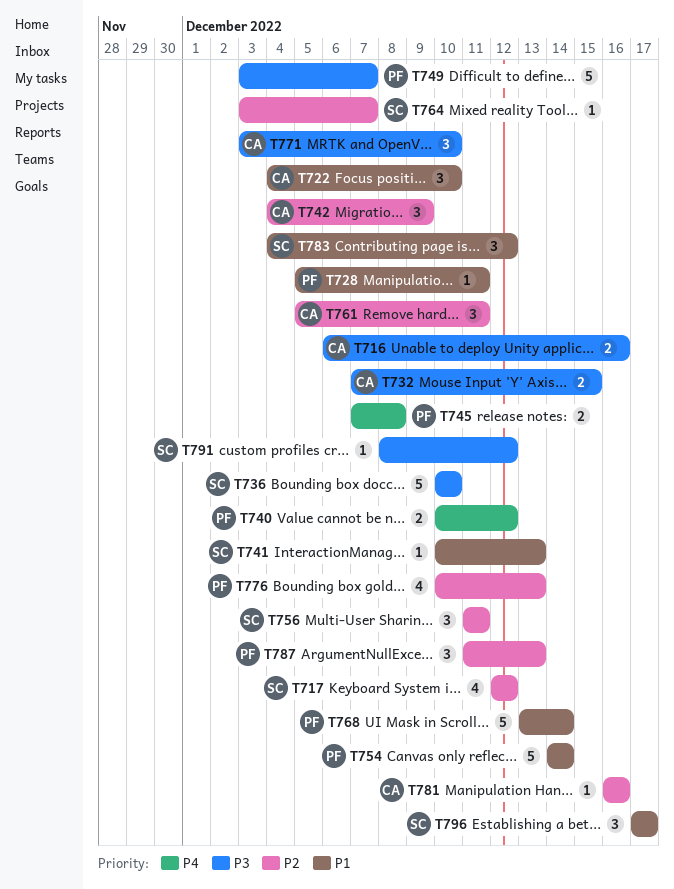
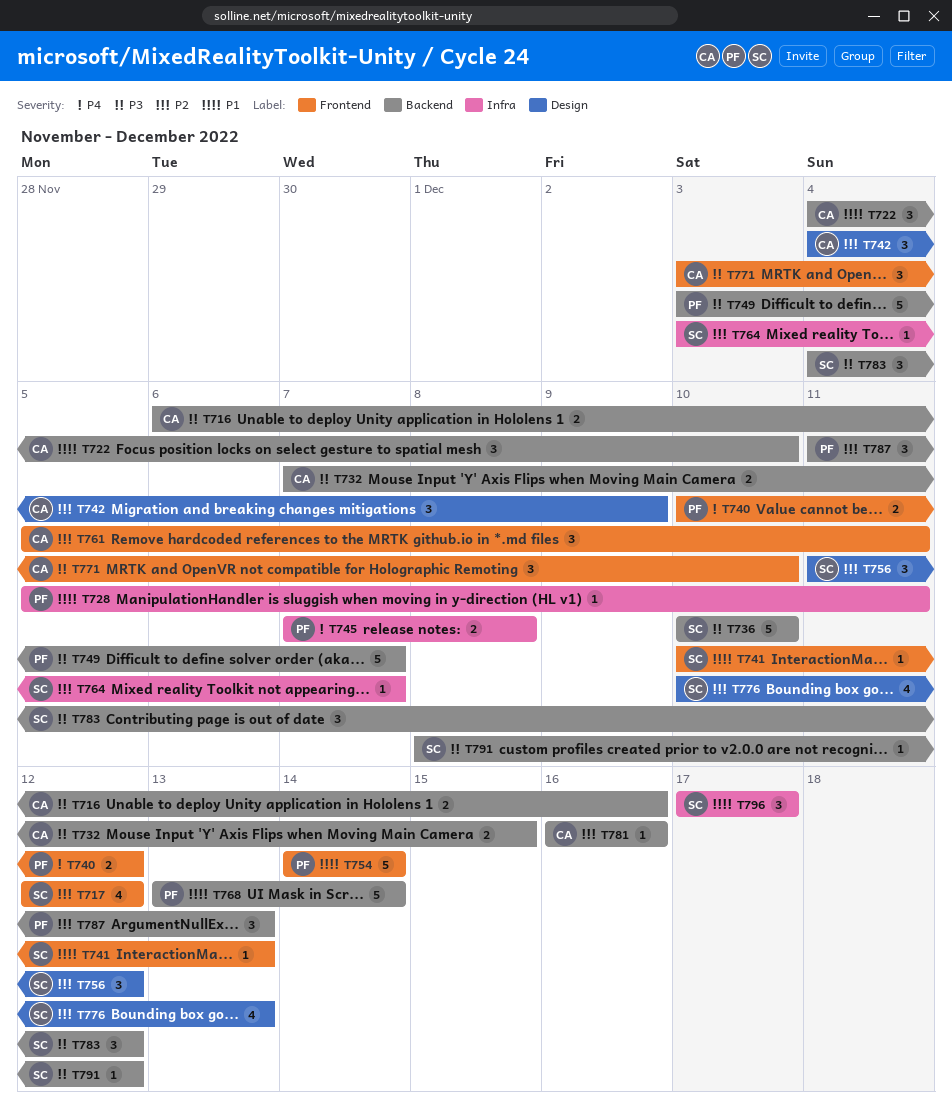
T756, due: Dec 11 -> Dec 12
T776, owner: PF -> SC
T783, priority: P1 -> P3

